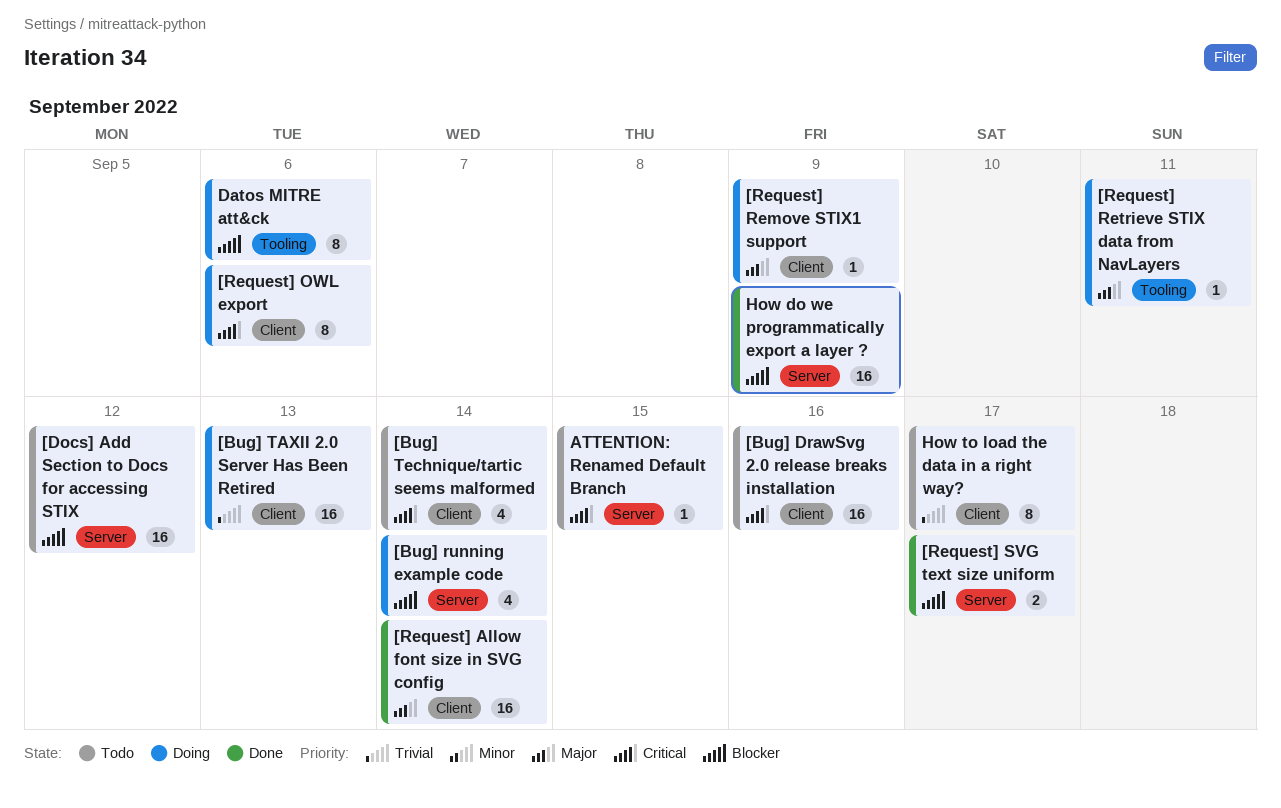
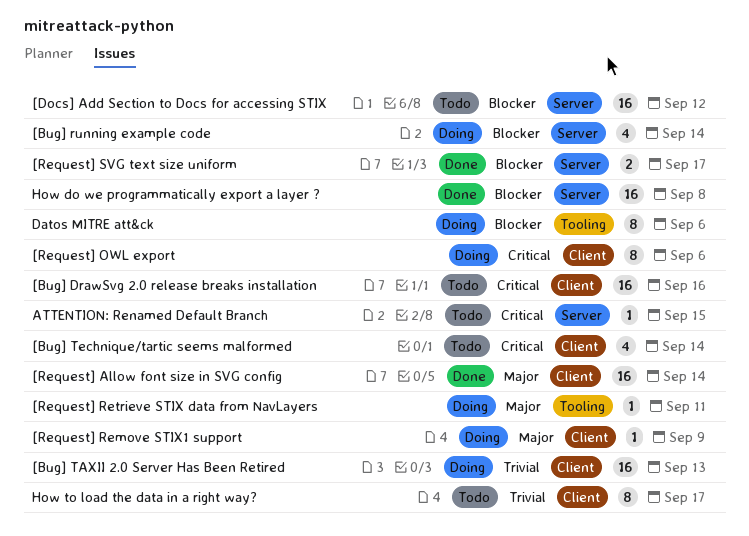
How do we programmatically export a layer ?, due: Sep 9 -> Sep 8

